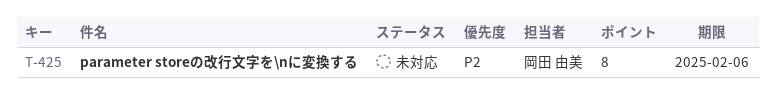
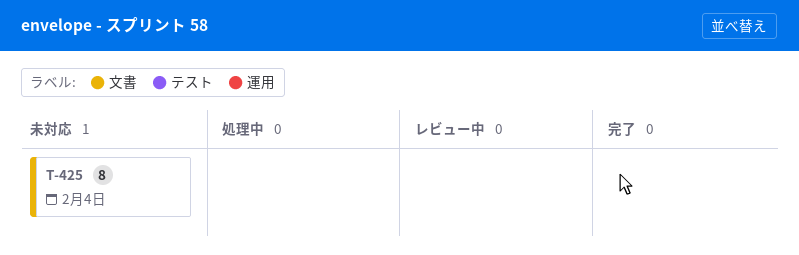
T-425, due: Feb 6 -> Feb 4

